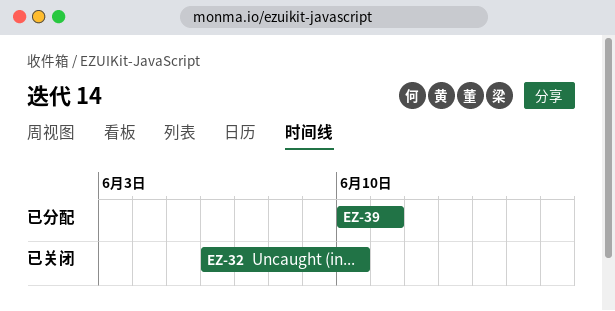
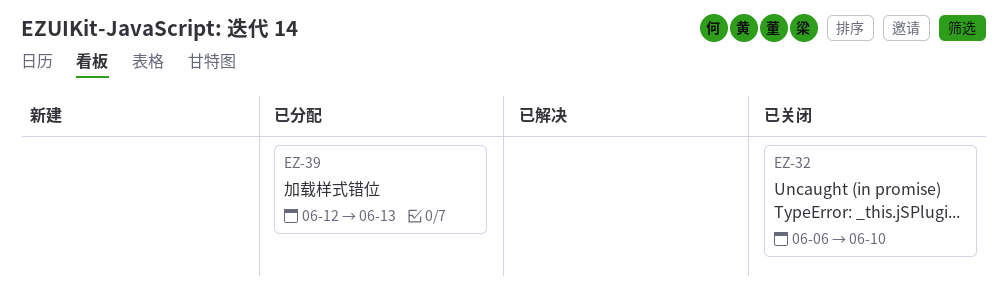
EZ-39, start: Jun 10 -> Jun 12
EZ-39, due: Jun 11 -> Jun 13

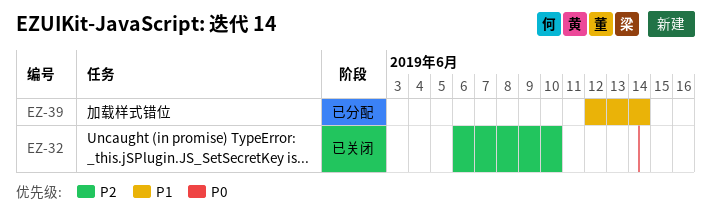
EZ-39, due: Jun 13 -> Jun 14

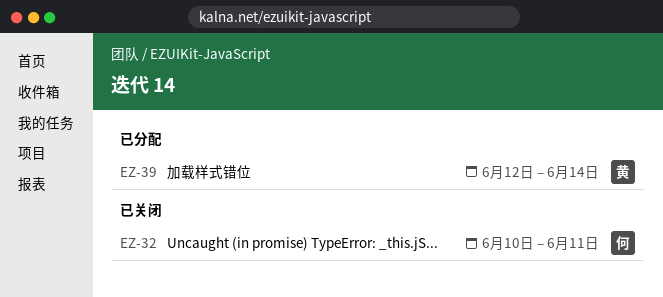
EZ-32, start: Jun 6 -> Jun 10
EZ-32, due: Jun 10 -> Jun 11

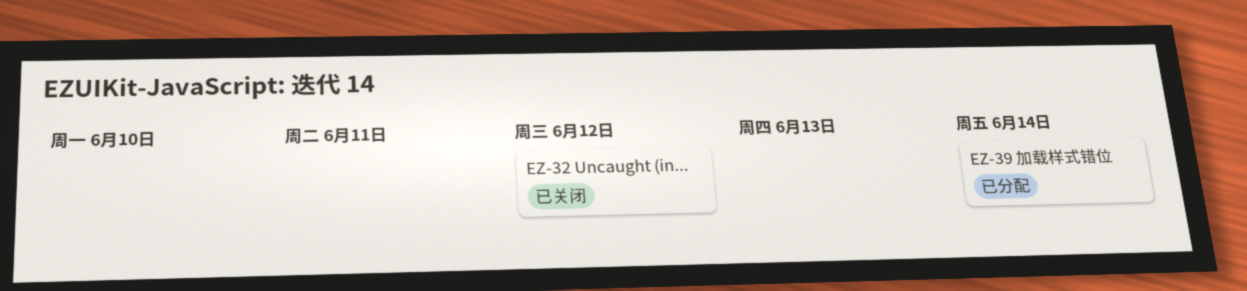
EZ-32, due: Jun 11 -> Jun 12

